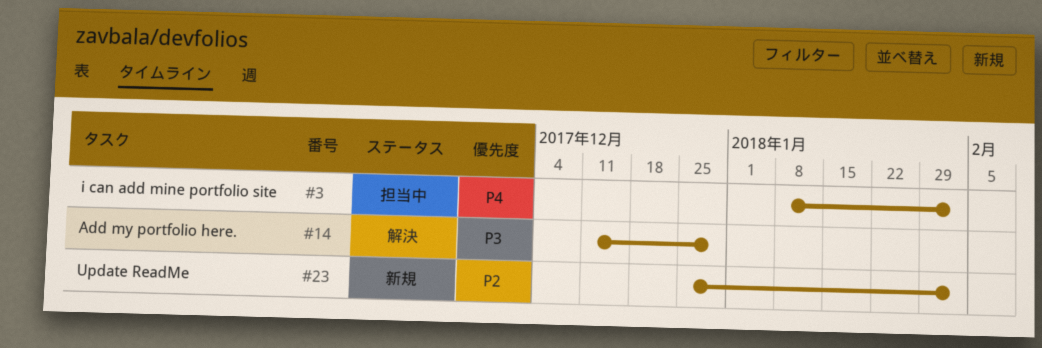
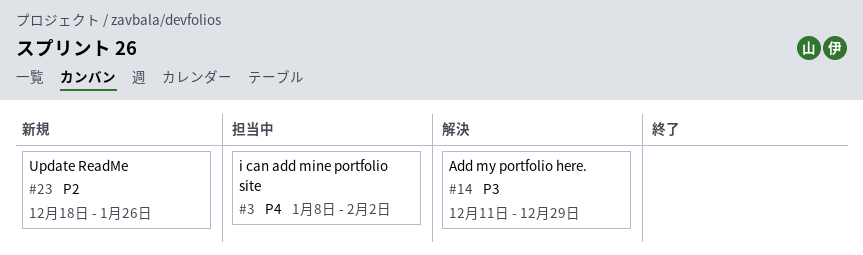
#23, start: Dec 25 -> Dec 18
#23, due: Feb 2 -> Jan 26

